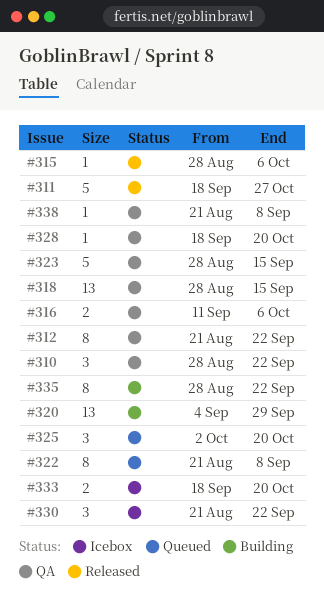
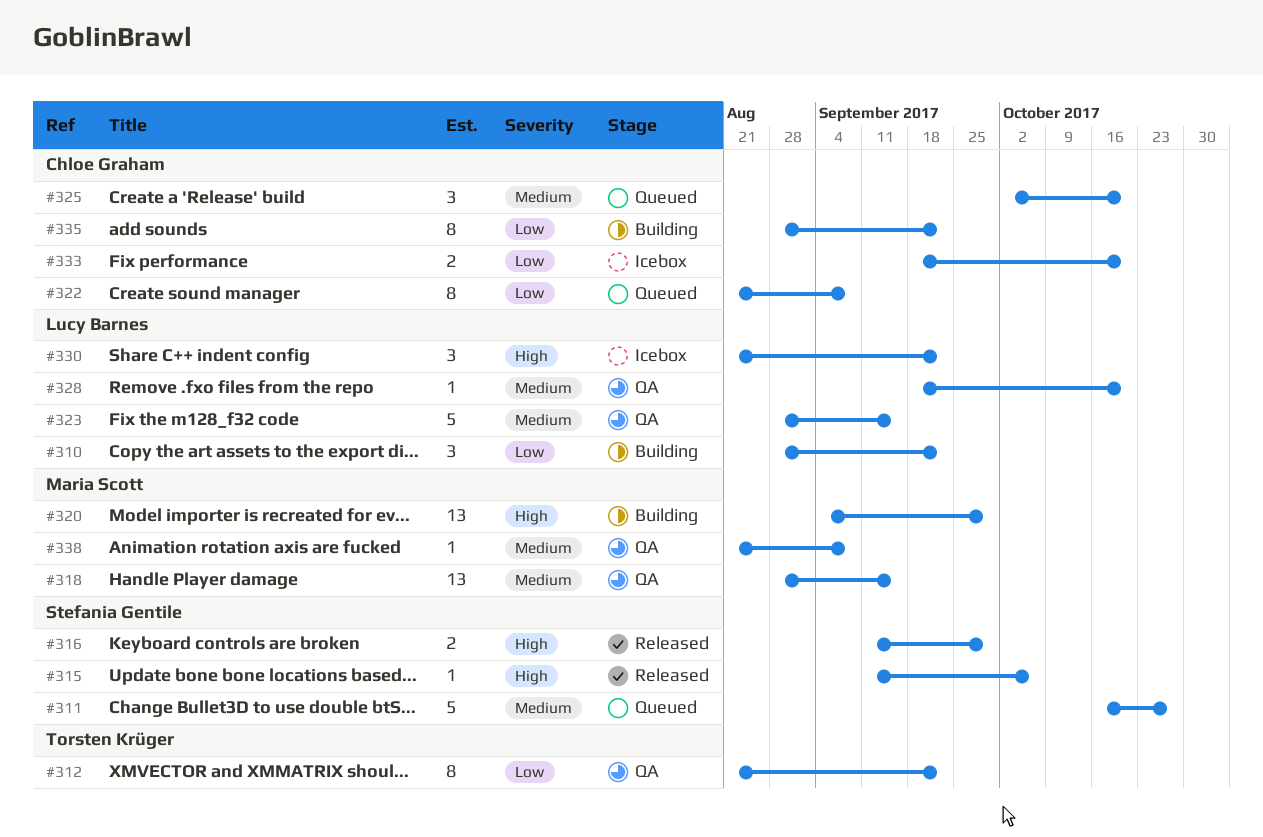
#310, status: QA -> Building
#311, status: Released -> Queued
#311, start: Sep 18 -> Oct 16
#315, start: Aug 28 -> Sep 11
#316, status: QA -> Released
#316, due: Oct 6 -> Sep 29

